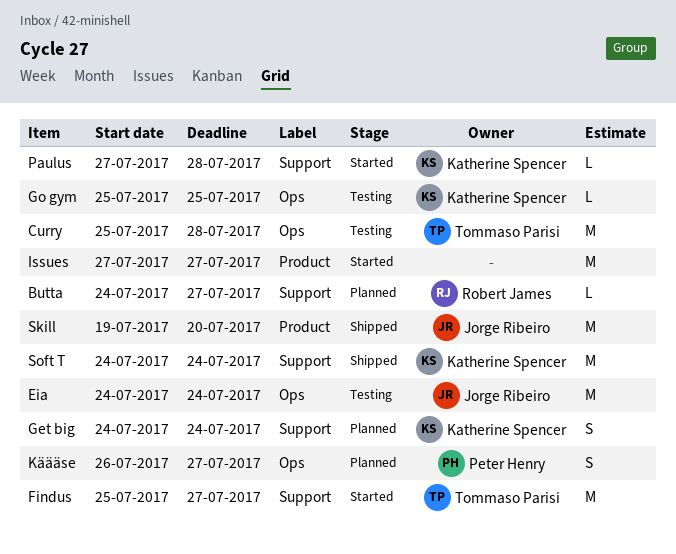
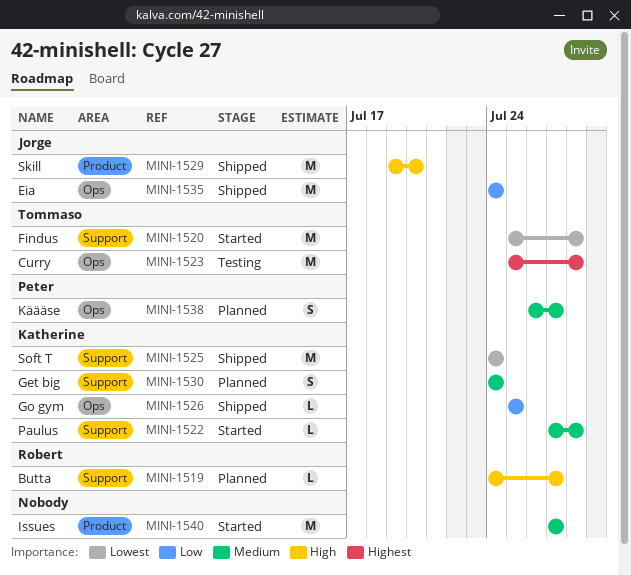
Eia, status: Testing -> Shipped
Findus, due: Jul 27 -> Jul 28
Go gym, status: Testing -> Shipped

